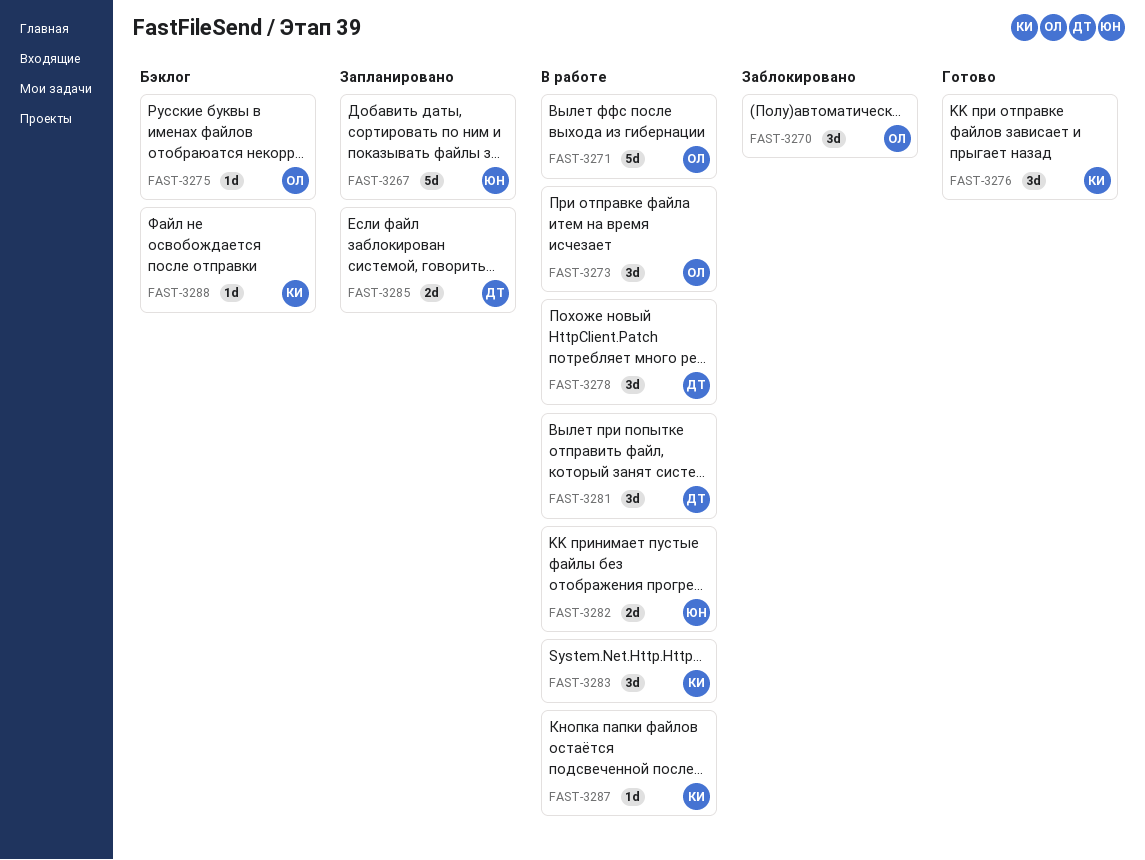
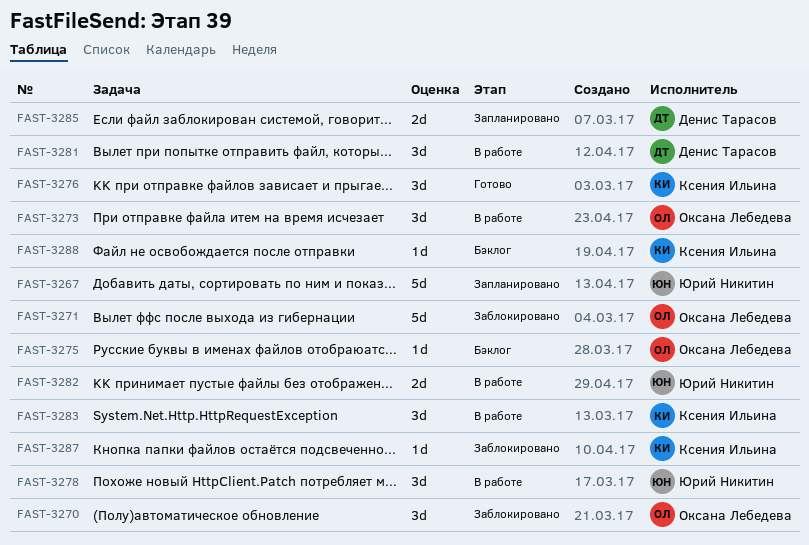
FAST-3271, status: В работе -> Заблокировано
FAST-3278, owner: Денис Тарасов -> Юрий Никитин
FAST-3287, status: В работе -> Заблокировано

